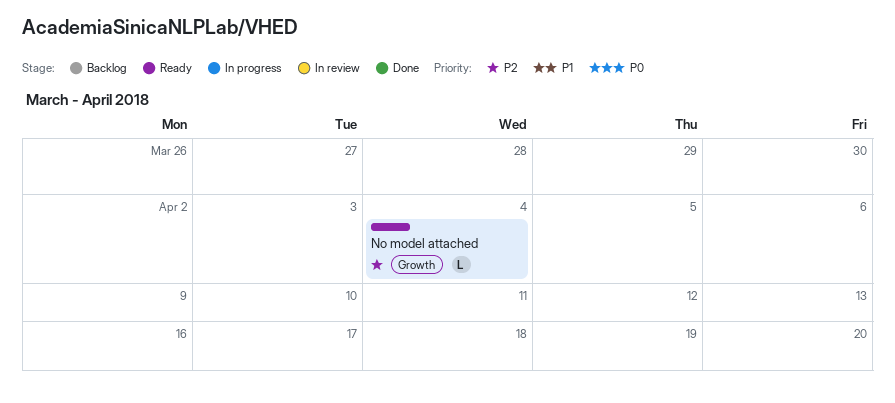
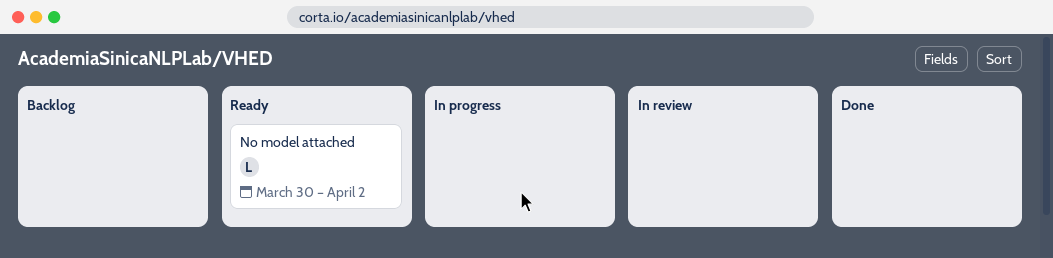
No model attached, due: Apr 4 -> Apr 2

